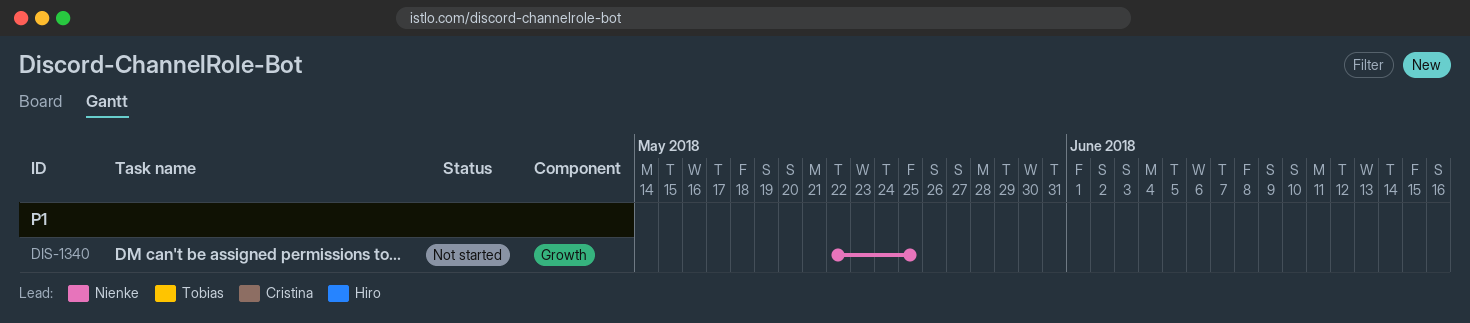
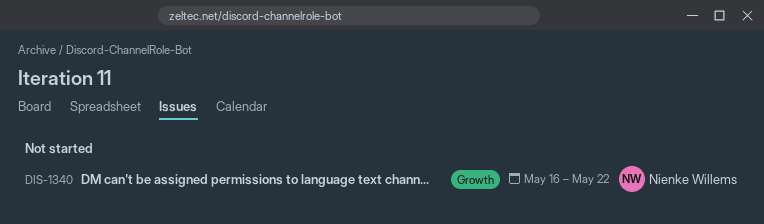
DIS-1340, start: May 22 -> May 16
DIS-1340, due: May 25 -> May 22

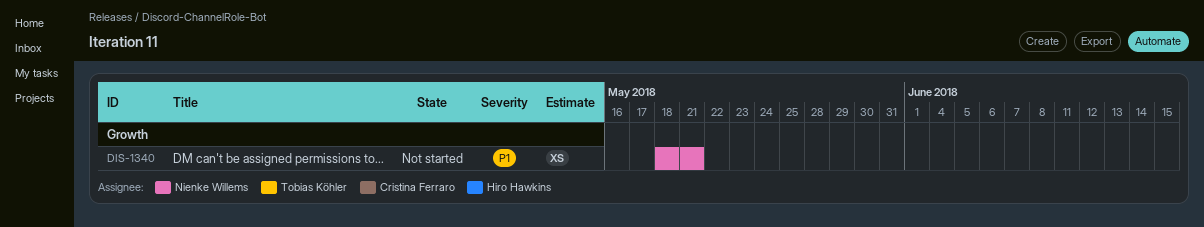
DIS-1340, start: May 16 -> May 18
DIS-1340, due: May 22 -> May 21

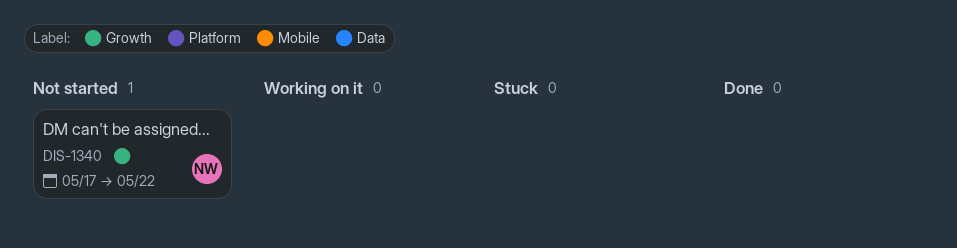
DIS-1340, start: May 18 -> May 17
DIS-1340, due: May 21 -> May 22

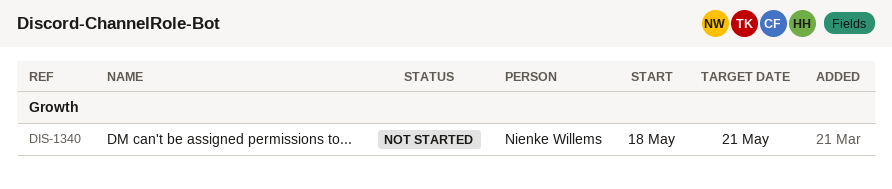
DIS-1340, start: May 17 -> May 18
DIS-1340, due: May 22 -> May 21

